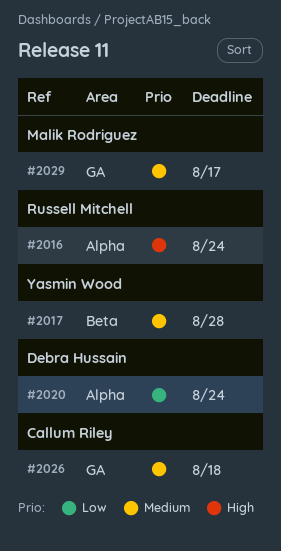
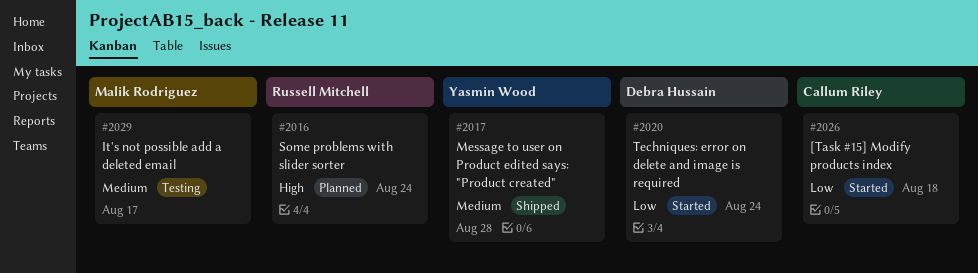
#2026, priority: Medium -> Low

